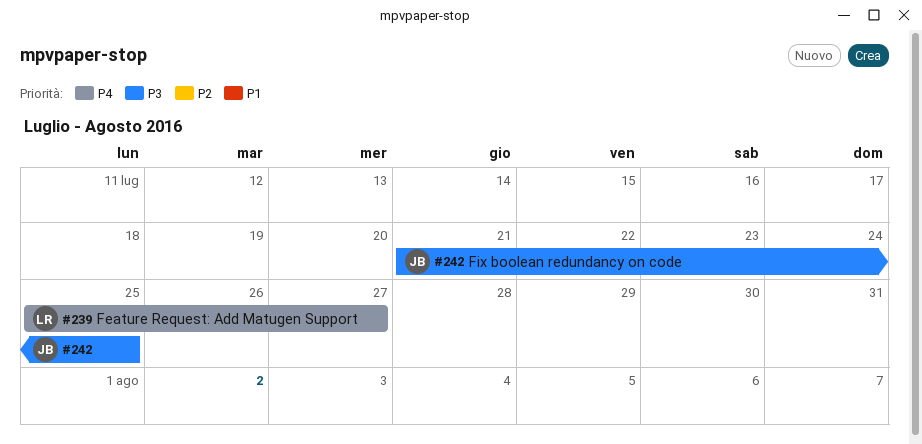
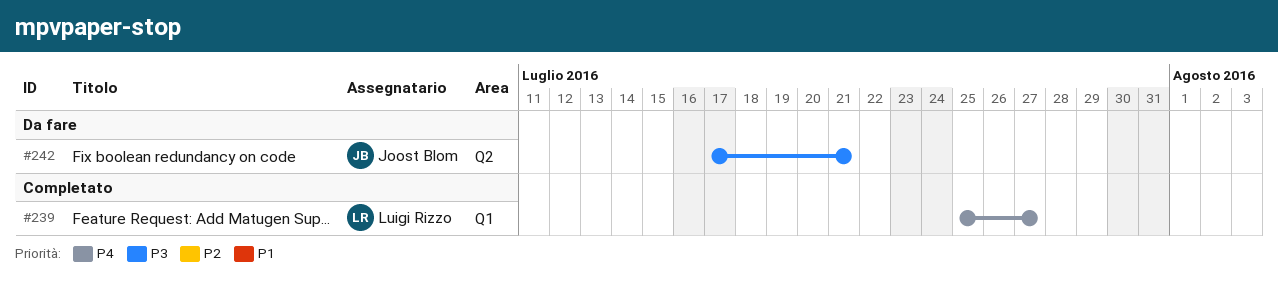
#242, start: Jul 21 -> Jul 17
#242, due: Jul 25 -> Jul 21

